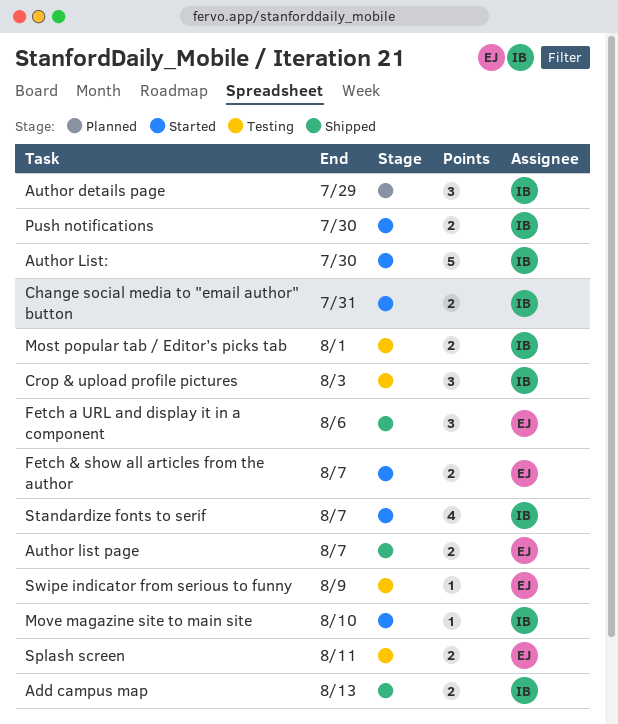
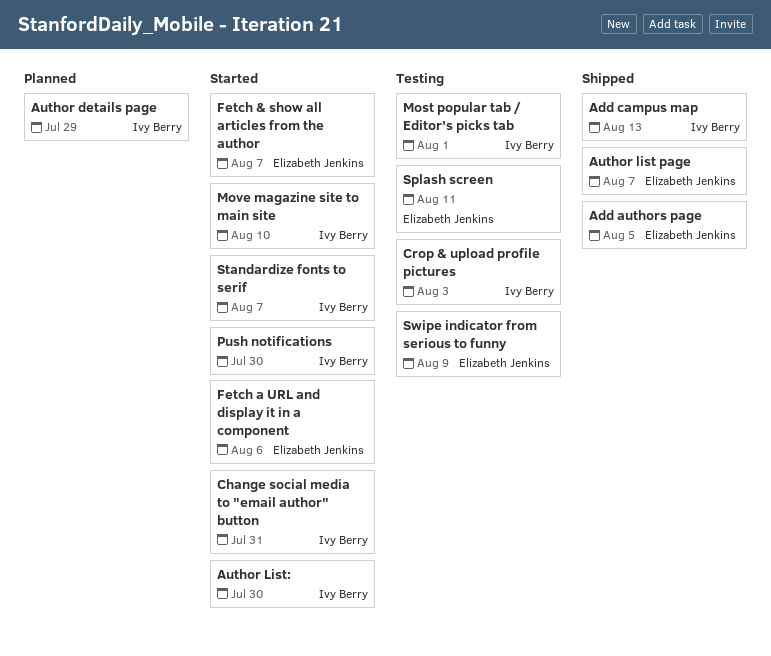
Add authors page: none -> present
Fetch a URL and display it in a component, status: Shipped -> Started

